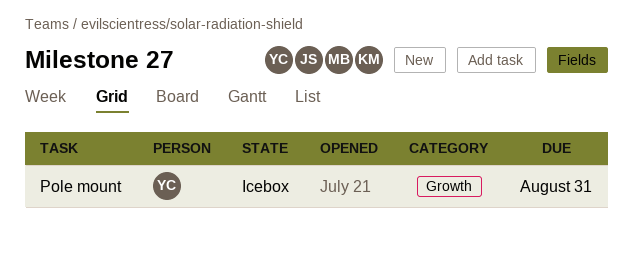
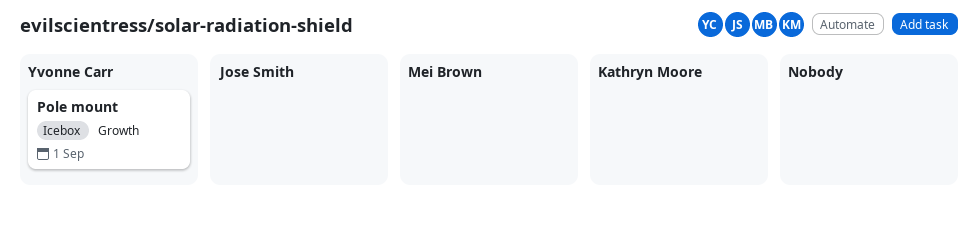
Pole mount, due: Aug 31 -> Sep 1

